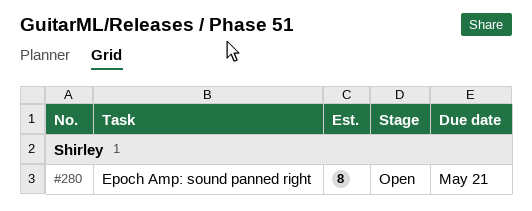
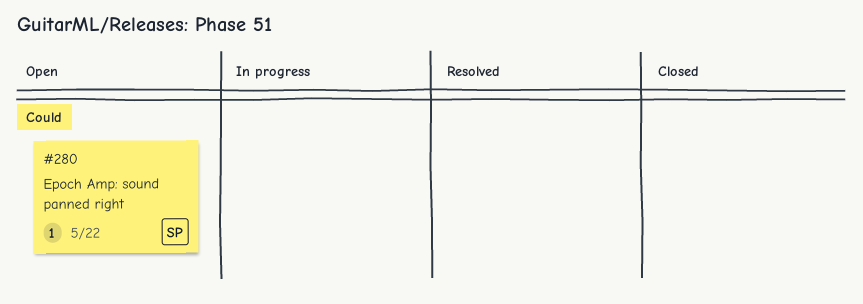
#280, estimate: 8 -> 1
#280, due: May 21 -> May 22

